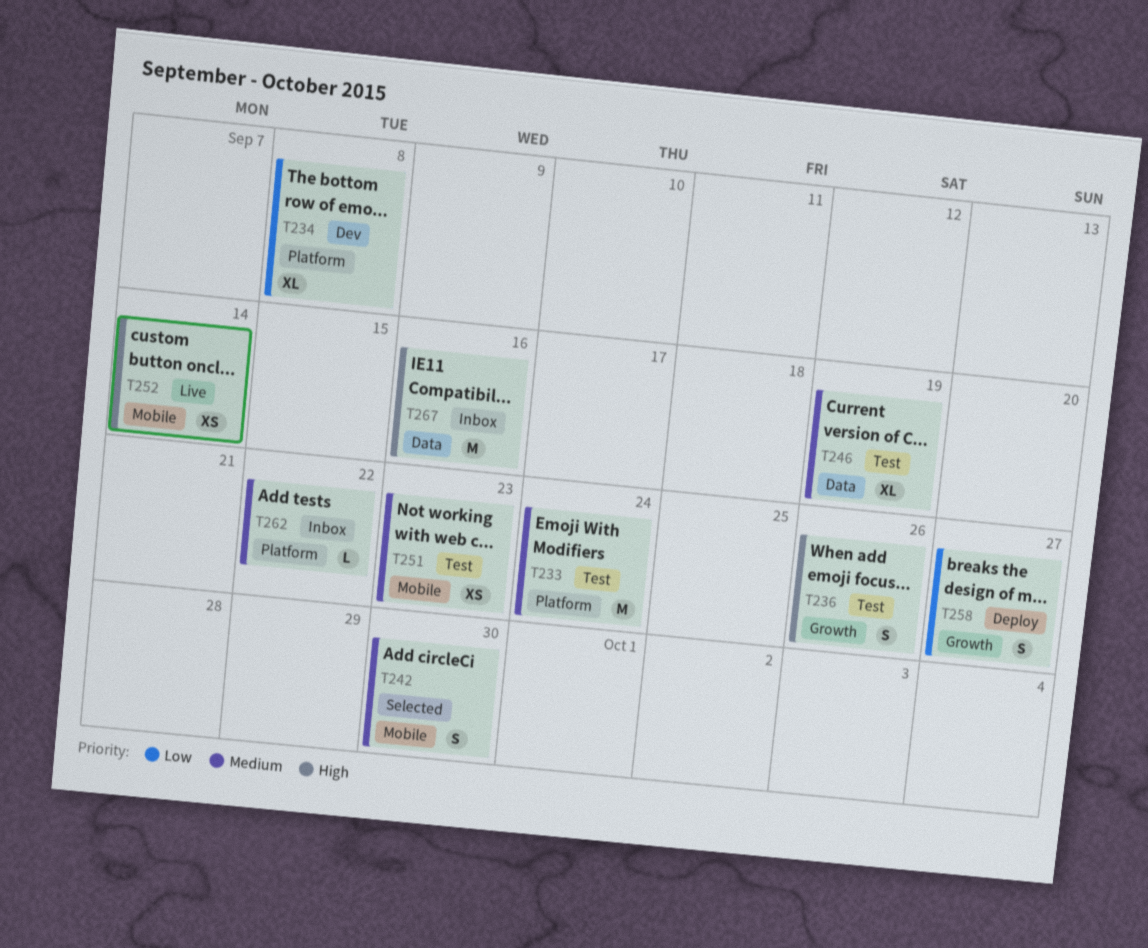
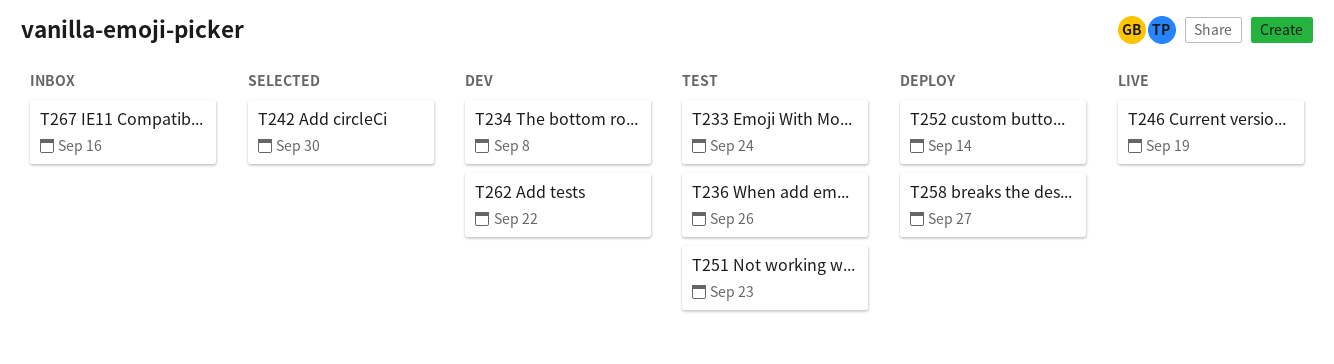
T246, status: Test -> Live
T252, status: Live -> Deploy
T262, status: Inbox -> Dev

